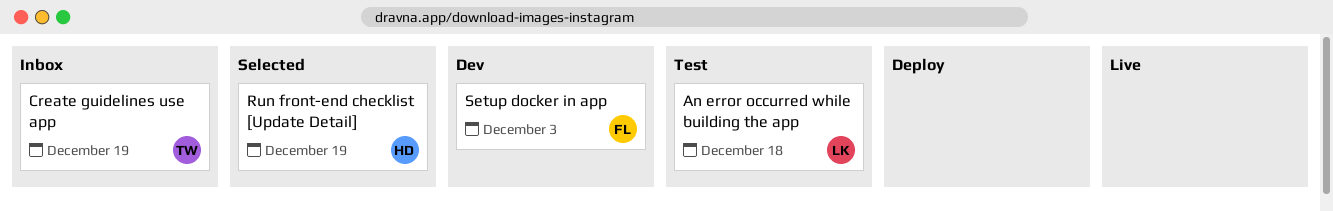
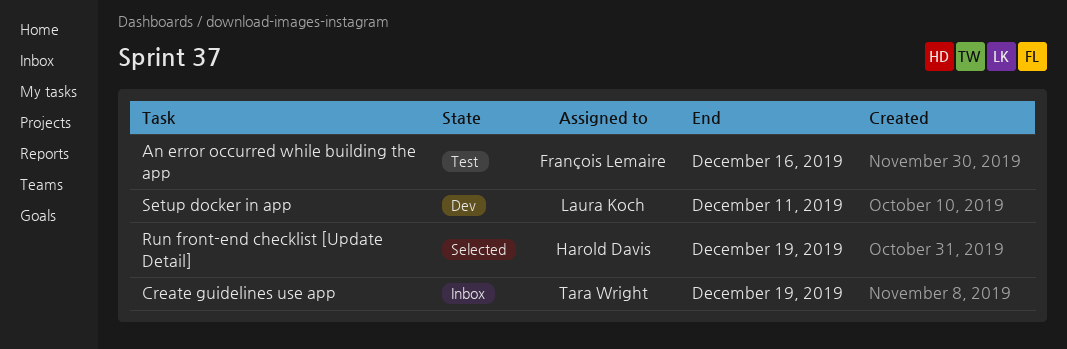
An error occurred while building the app, owner: Laura Koch -> François Lemaire
An error occurred while building the app, due: Dec 18 -> Dec 16
Setup docker in app, owner: François Lemaire -> Laura Koch
Setup docker in app, due: Dec 3 -> Dec 11

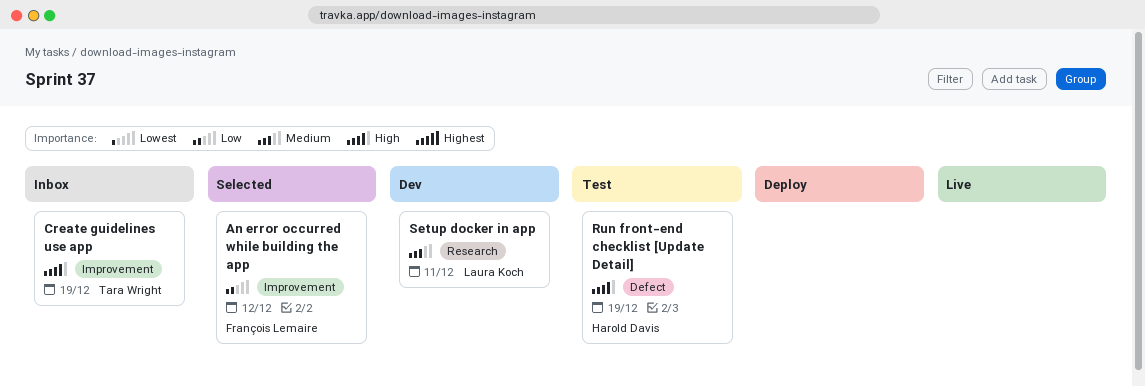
An error occurred while building the app, status: Test -> Selected
An error occurred while building the app, due: Dec 16 -> Dec 12
Run front-end checklist [Update Detail], status: Selected -> Test

